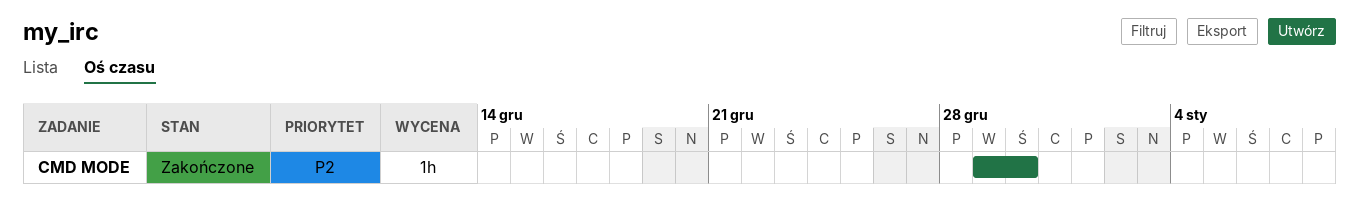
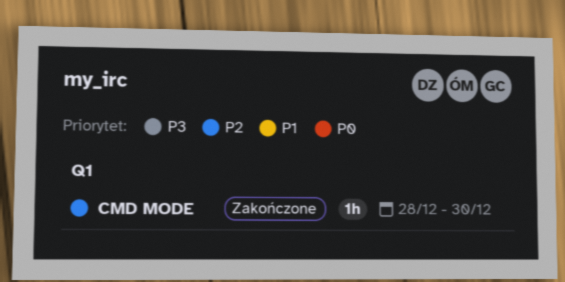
CMD MODE, start: Dec 29 -> Dec 28

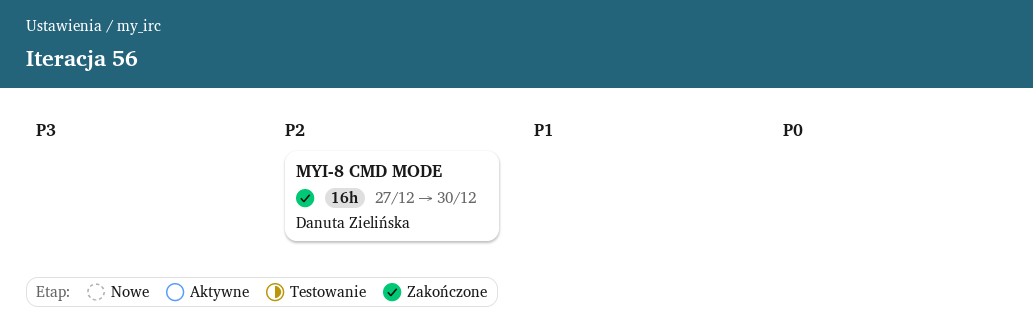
CMD MODE, estimate: 1h -> 16h
CMD MODE, start: Dec 28 -> Dec 27

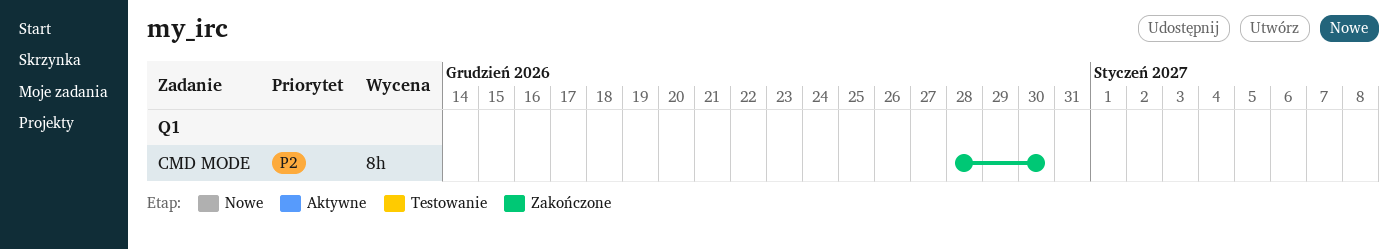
CMD MODE, estimate: 16h -> 8h
CMD MODE, start: Dec 27 -> Dec 28

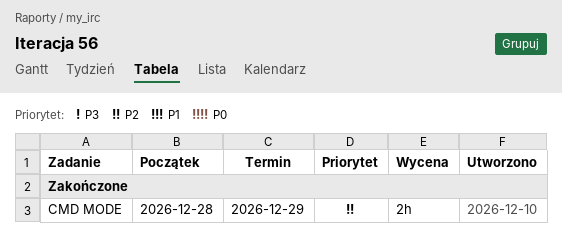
CMD MODE, estimate: 8h -> 2h
CMD MODE, due: Dec 30 -> Dec 29

